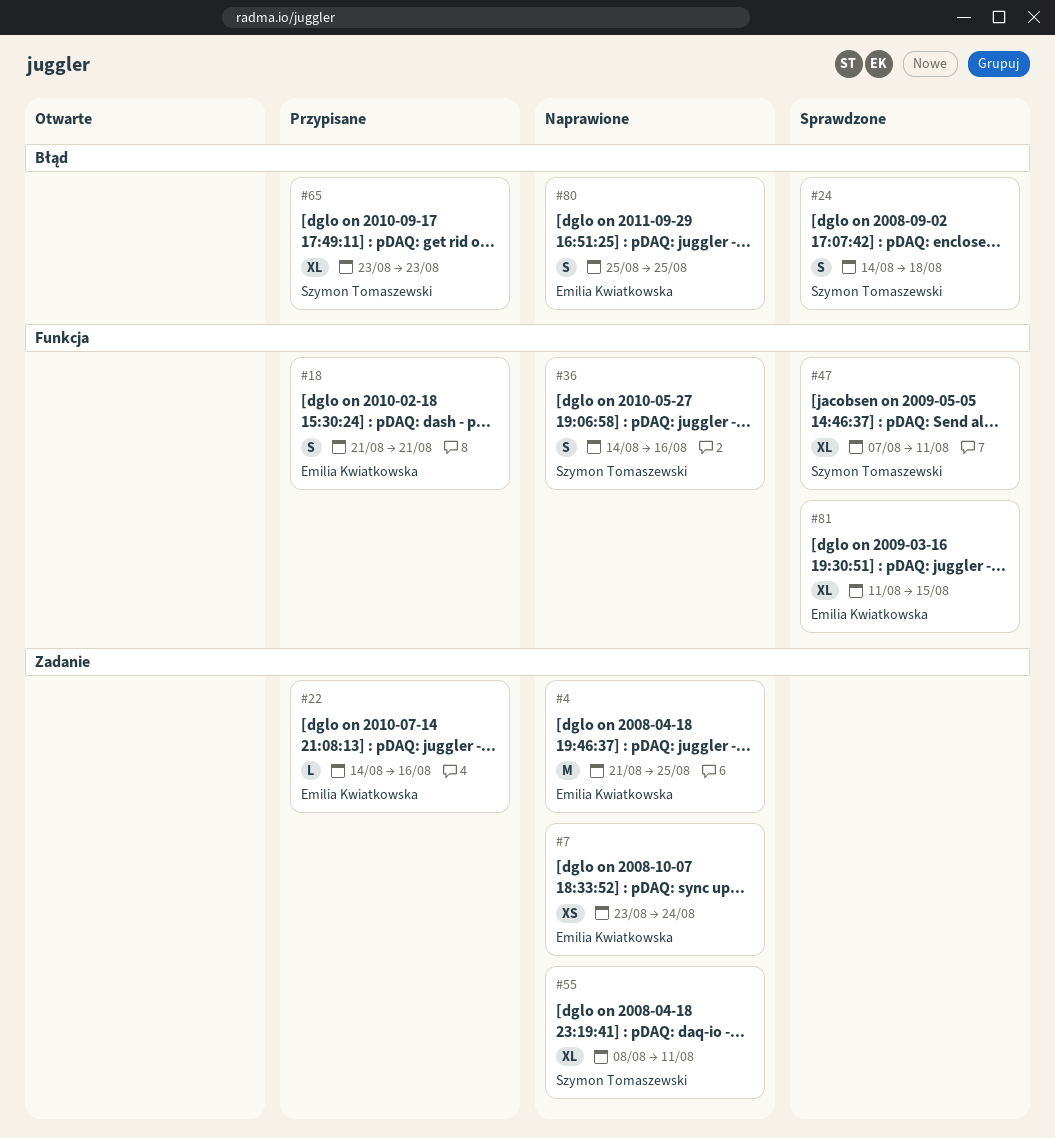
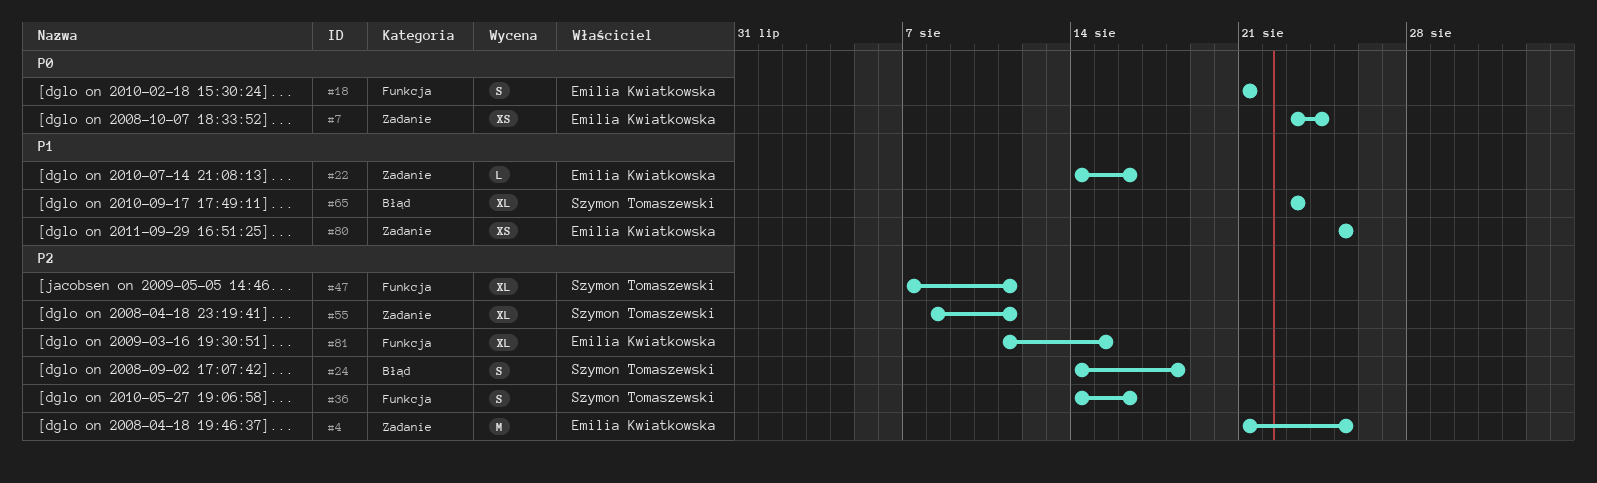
#80, label: Błąd -> Zadanie
#80, estimate: S -> XS

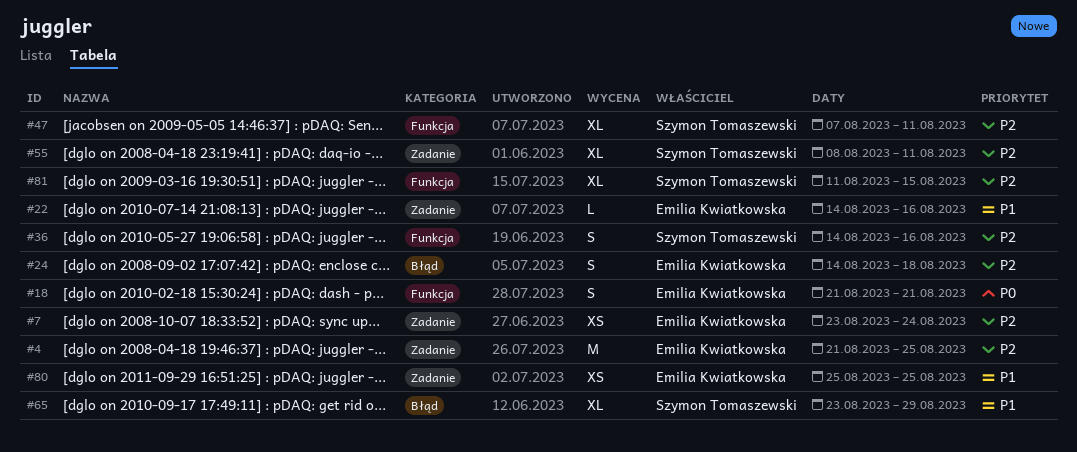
#7, priority: P0 -> P2
#24, owner: Szymon Tomaszewski -> Emilia Kwiatkowska
#65, due: Aug 23 -> Aug 29
#81, owner: Emilia Kwiatkowska -> Szymon Tomaszewski

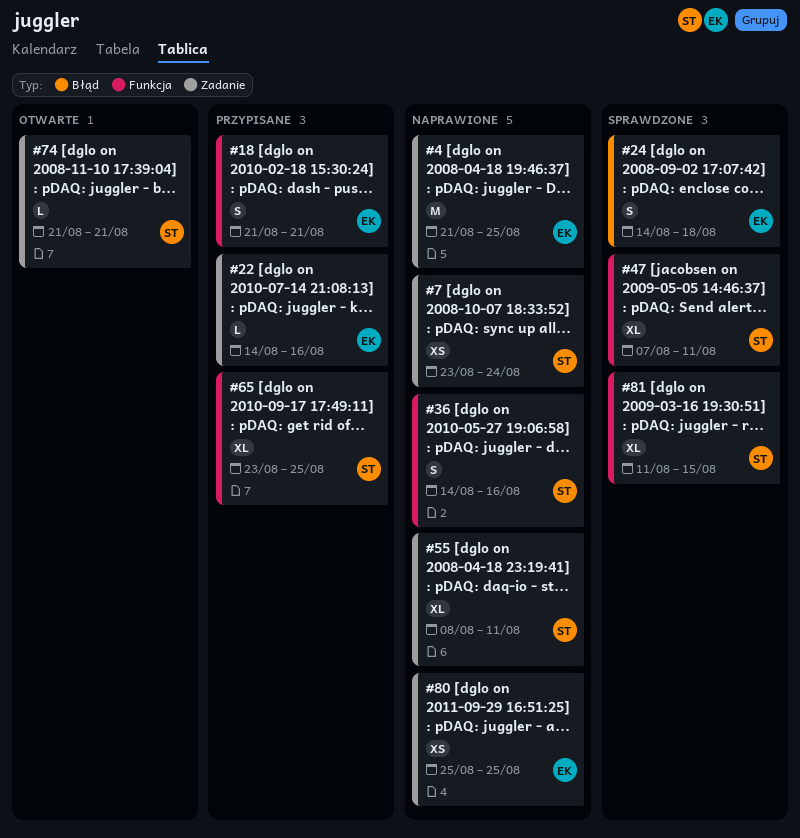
#7, owner: Emilia Kwiatkowska -> Szymon Tomaszewski
#65, label: Błąd -> Funkcja
#65, due: Aug 29 -> Aug 25
#74: none -> present

